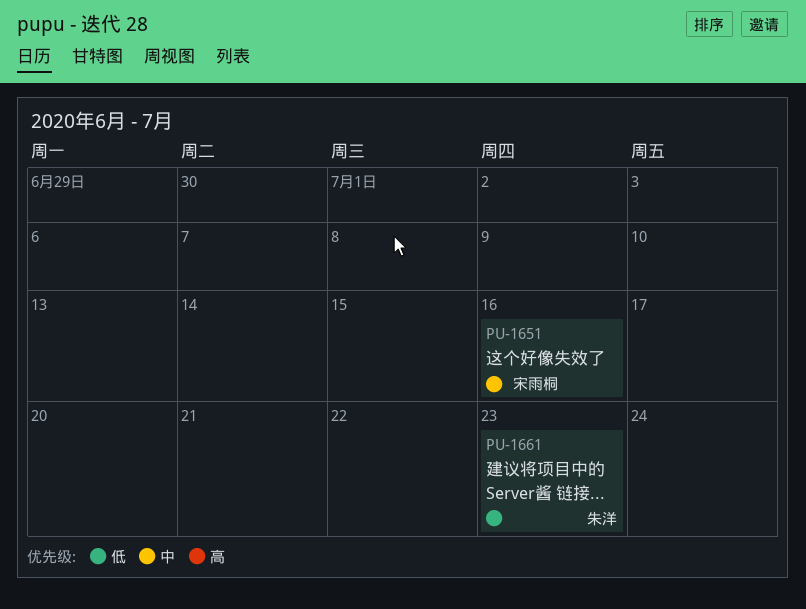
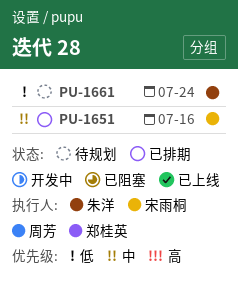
PU-1661, due: Jul 23 -> Jul 24

